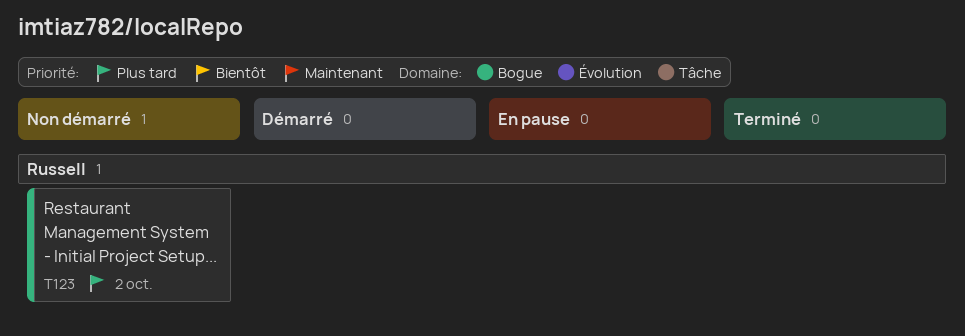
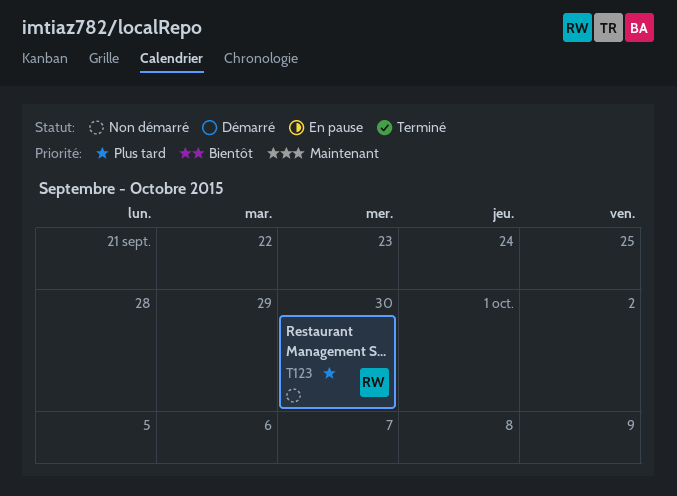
T123, due: Oct 2 -> Sep 30

